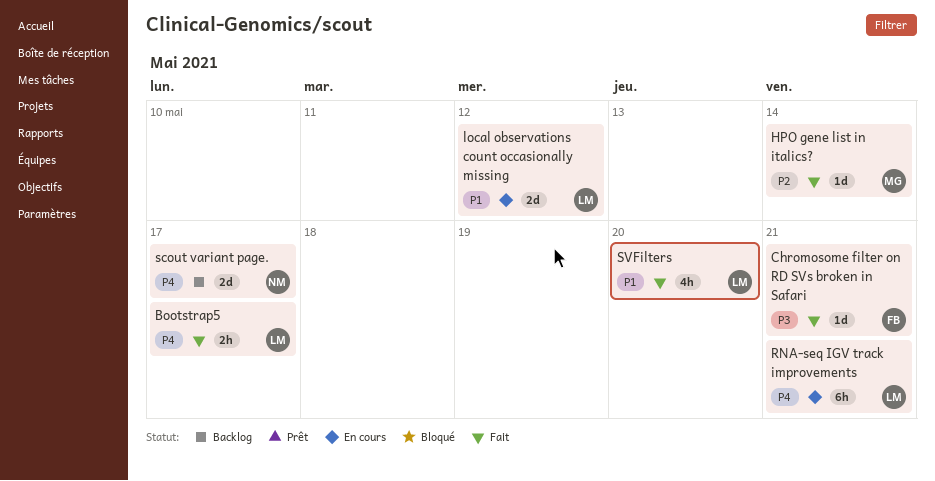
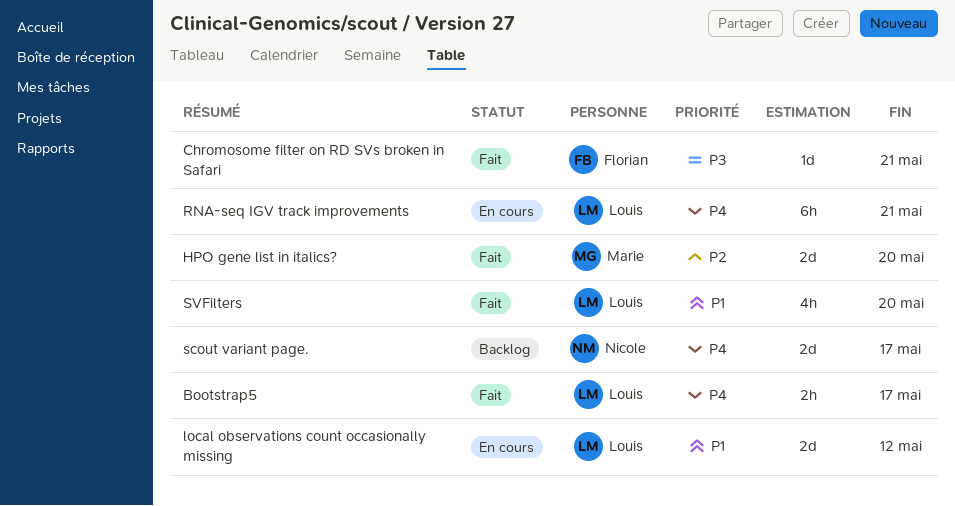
HPO gene list in italics?, estimate: 1d -> 2d
HPO gene list in italics?, due: May 14 -> May 20

